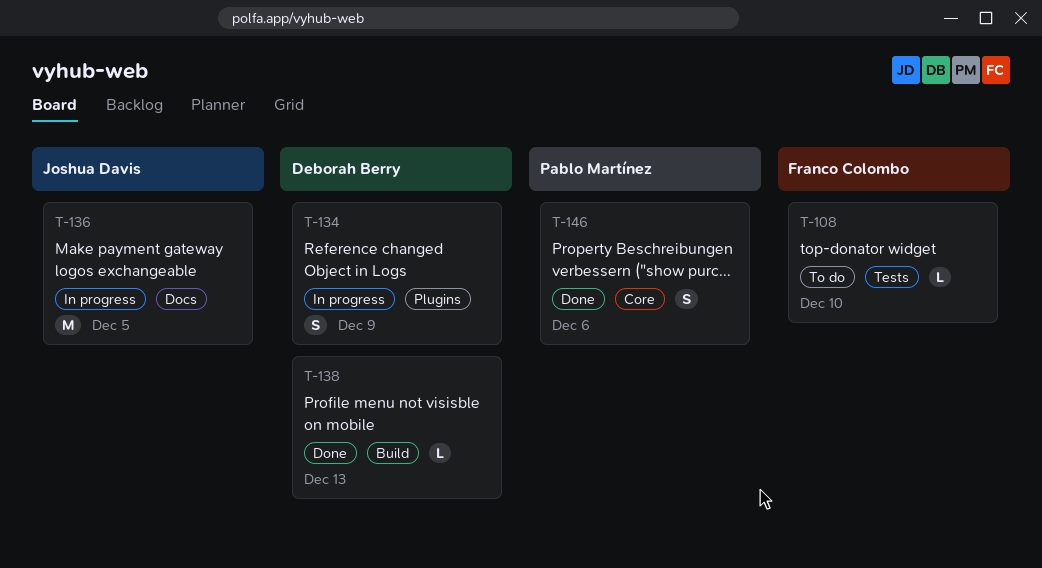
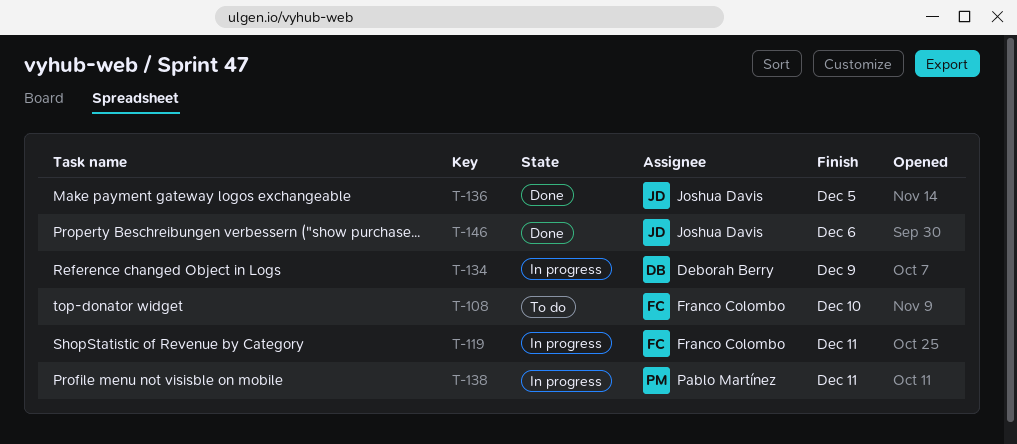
T-119: none -> present
T-136, status: In progress -> Done
T-138, status: Done -> In progress
T-138, owner: Deborah Berry -> Pablo Martínez
T-138, due: Dec 13 -> Dec 11
T-146, owner: Pablo Martínez -> Joshua Davis

